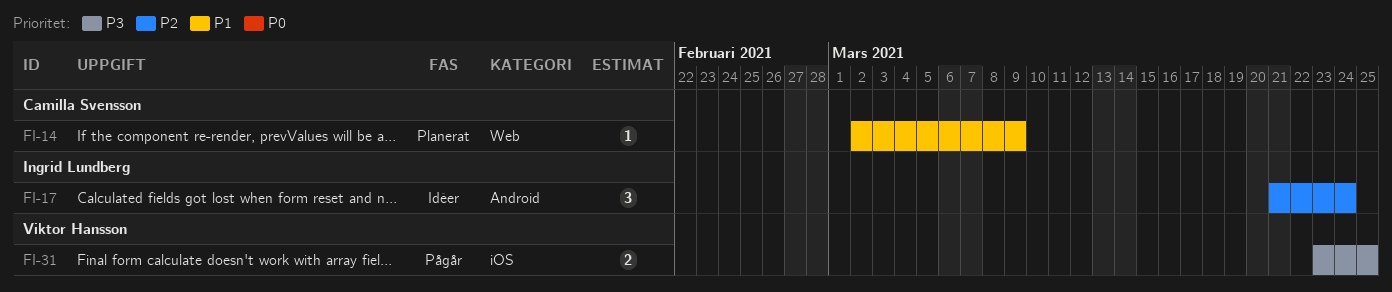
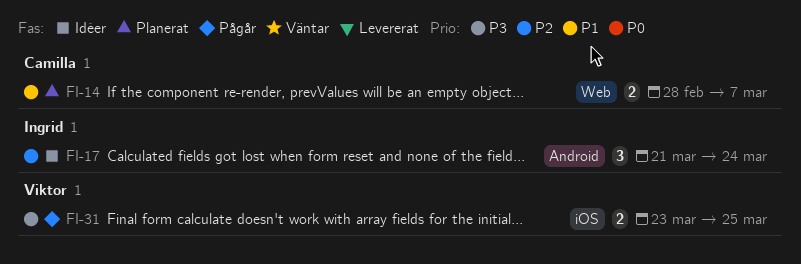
FI-14, estimate: 1 -> 2
FI-14, start: Mar 2 -> Feb 28
FI-14, due: Mar 9 -> Mar 7

